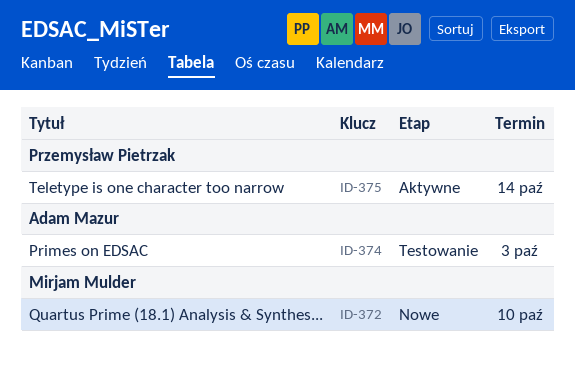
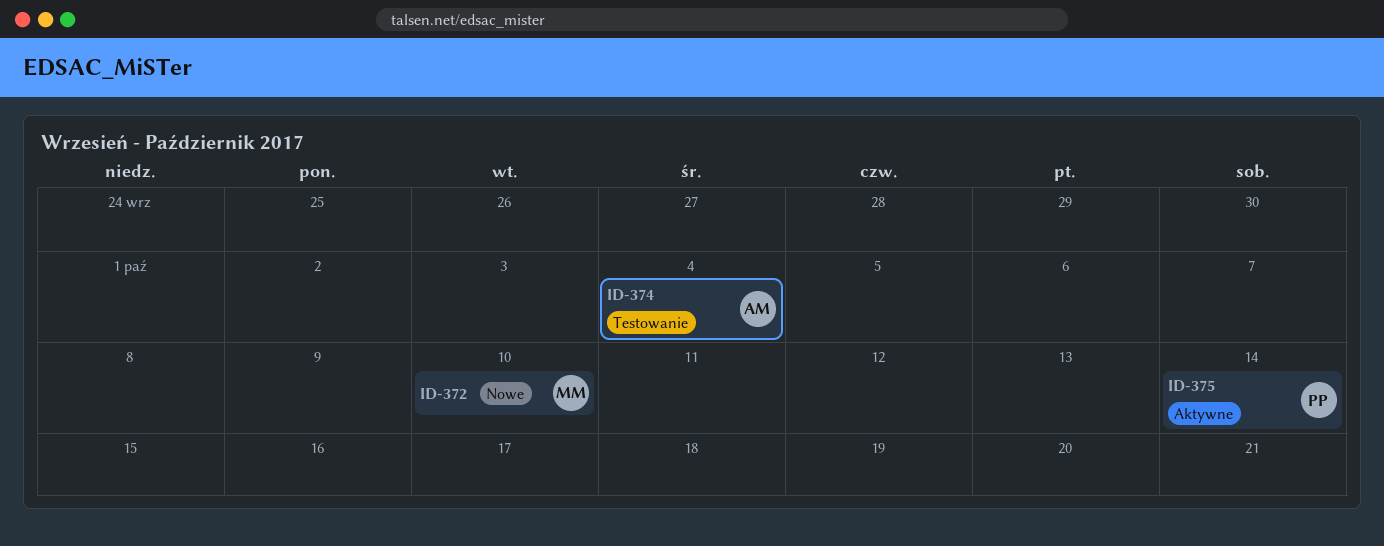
ID-374, due: Oct 3 -> Oct 4

